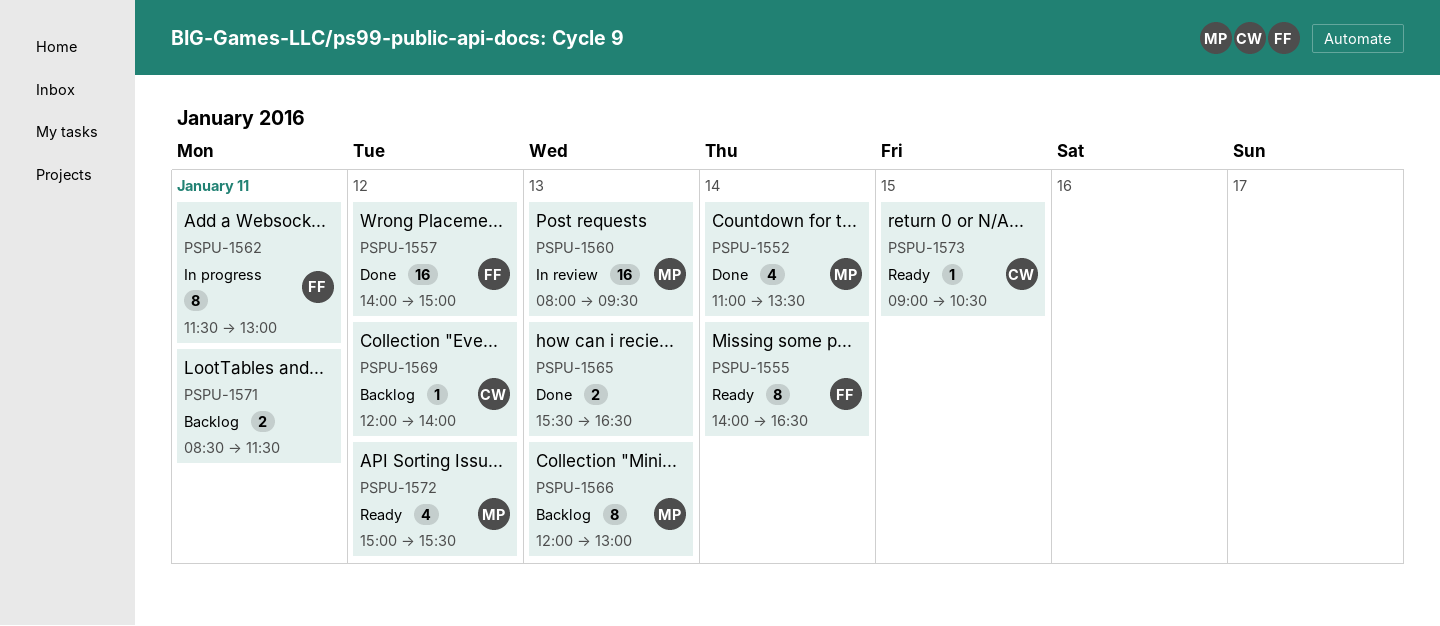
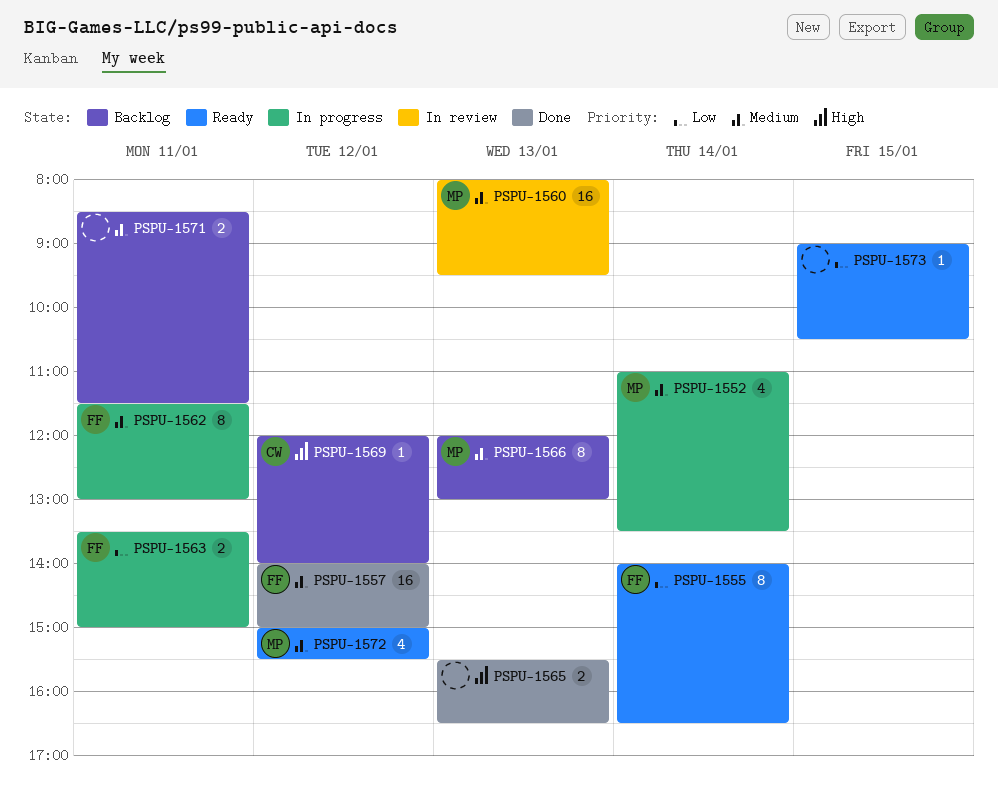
PSPU-1552, status: Done -> In progress
PSPU-1563: none -> present
PSPU-1573, owner: CW -> none

